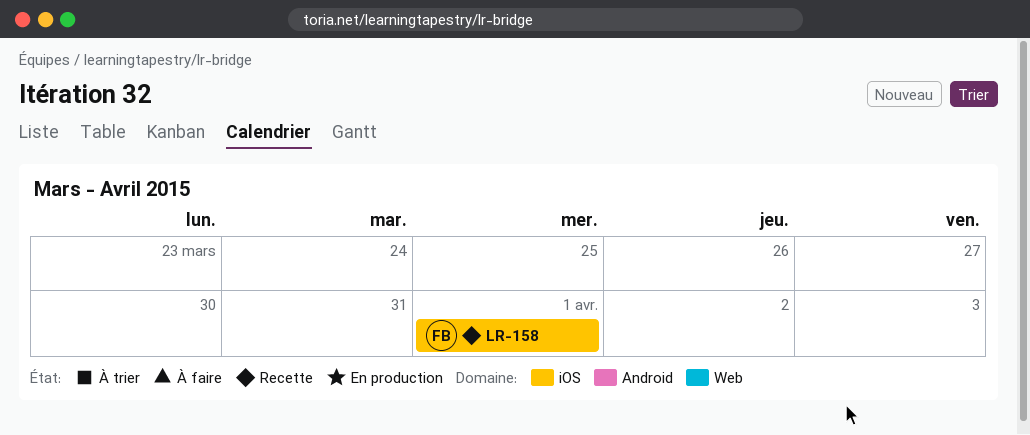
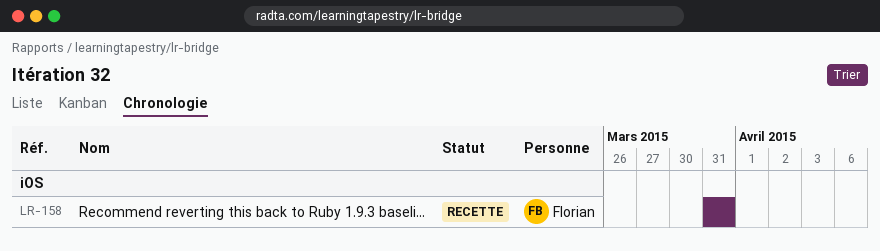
LR-158, start: Apr 1 -> Mar 31
LR-158, due: Apr 1 -> Mar 31

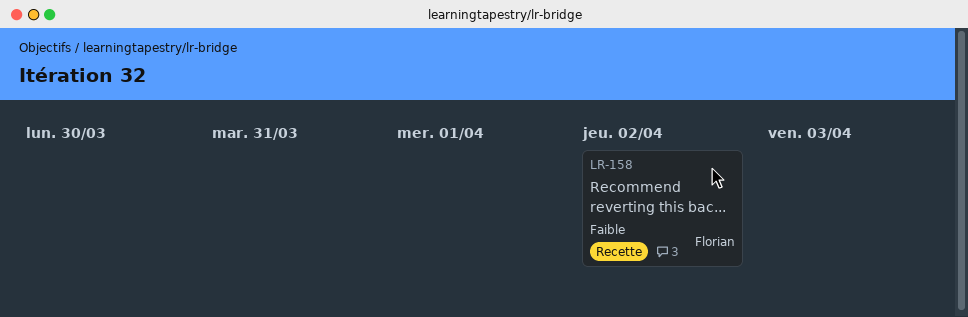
LR-158, due: Mar 31 -> Apr 2

